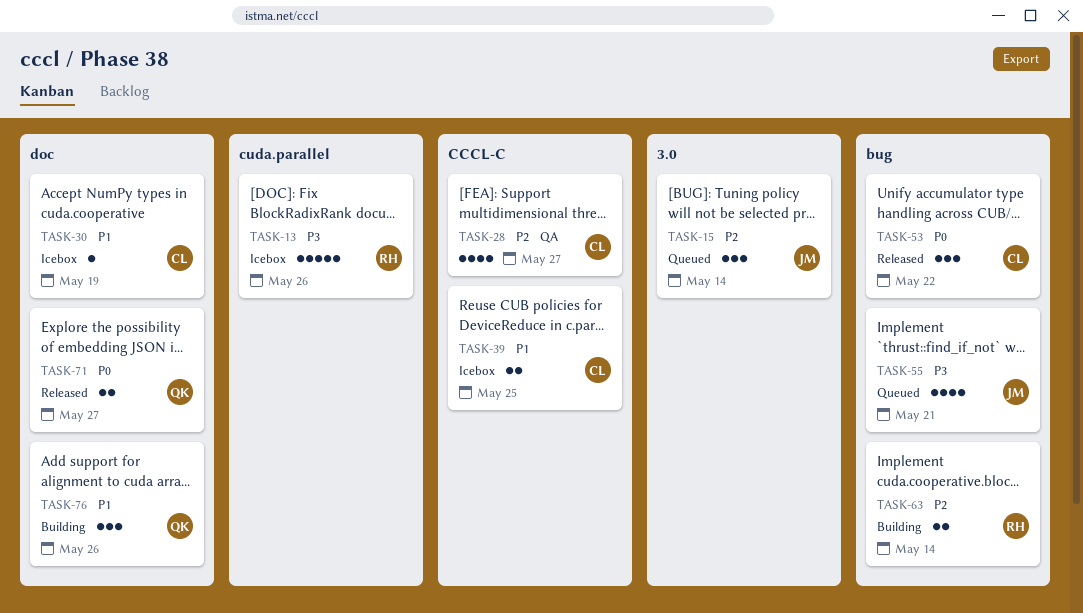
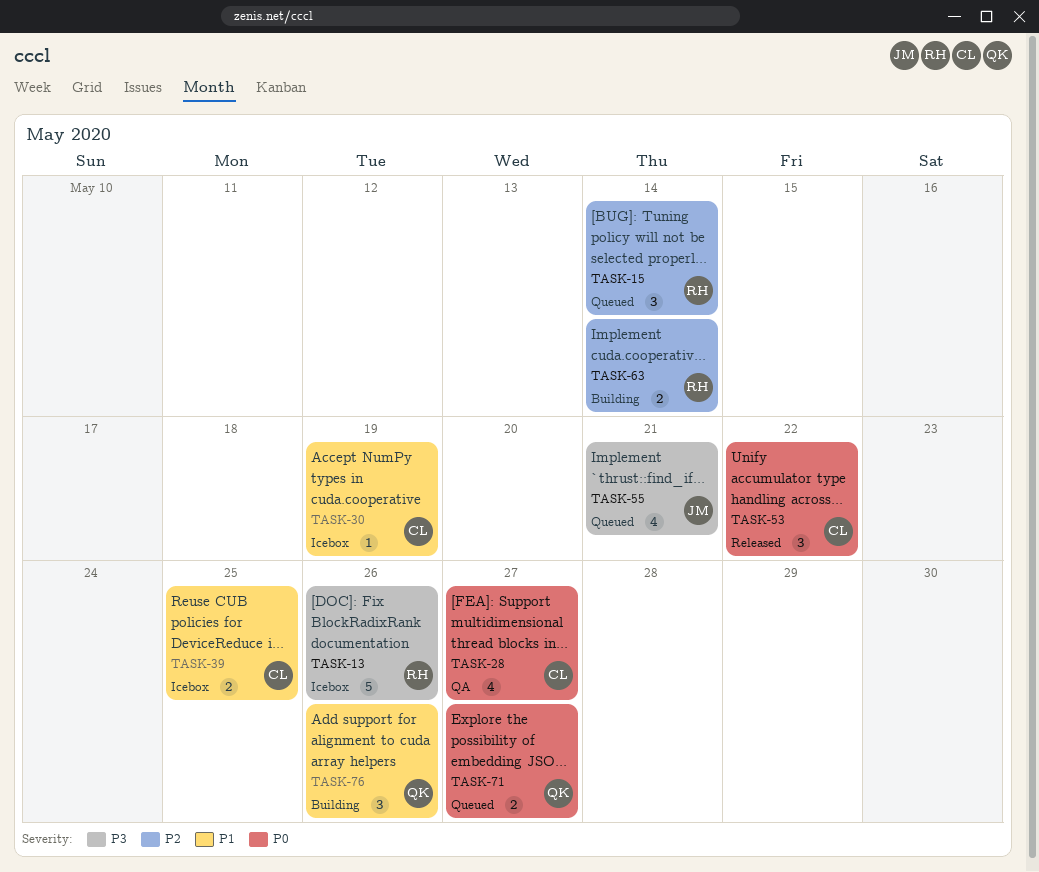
TASK-15, owner: JM -> RH
TASK-28, priority: P2 -> P0
TASK-71, status: Released -> Queued

